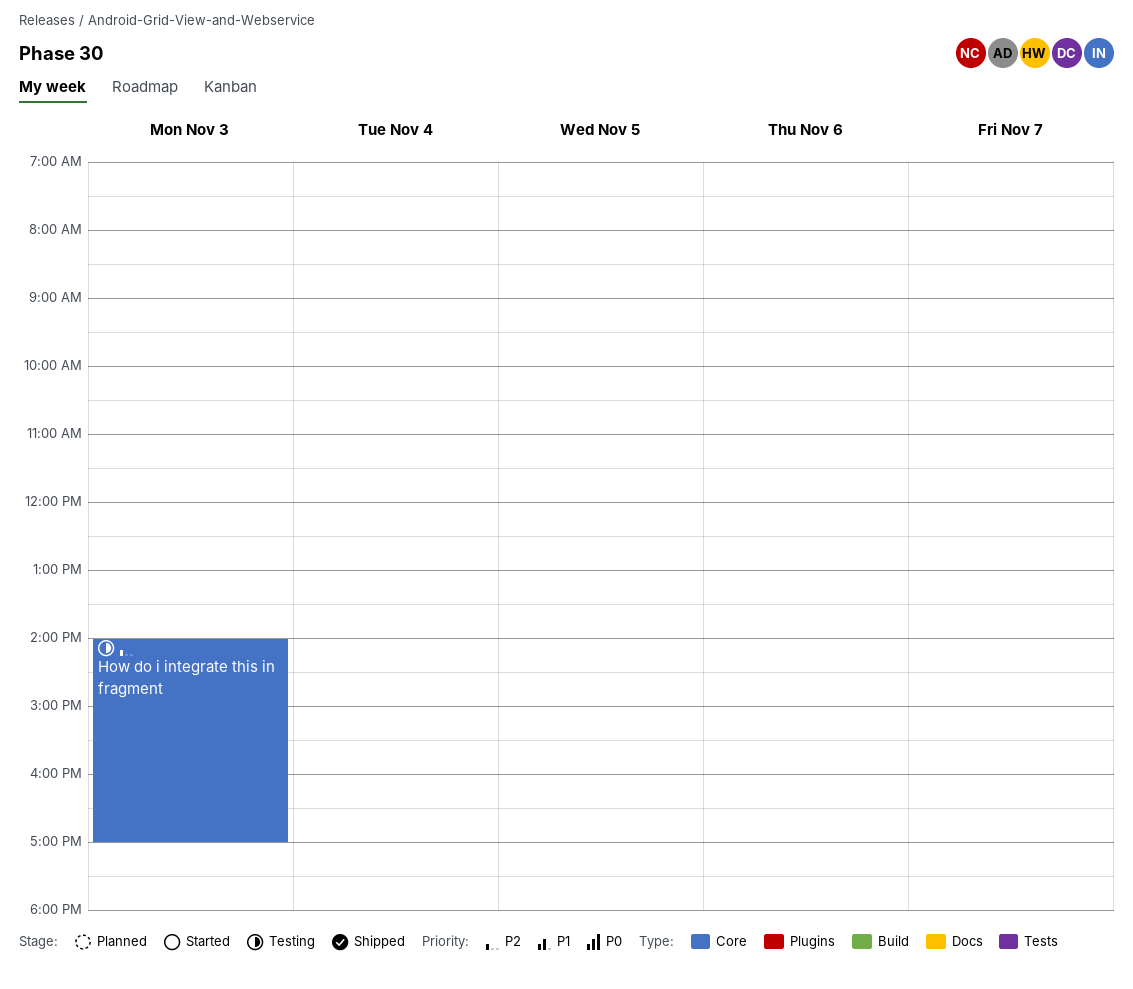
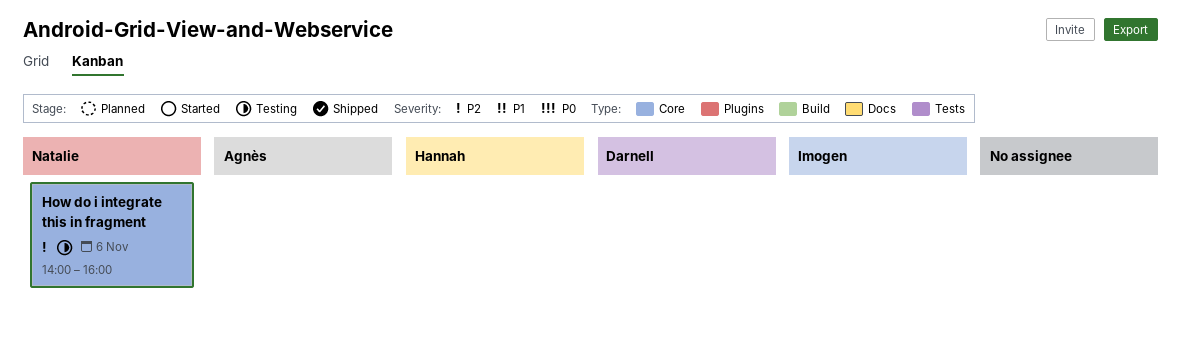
How do i integrate this in fragment, day: Nov 3 -> Nov 6
How do i integrate this in fragment, ends: 17:00 -> 16:00

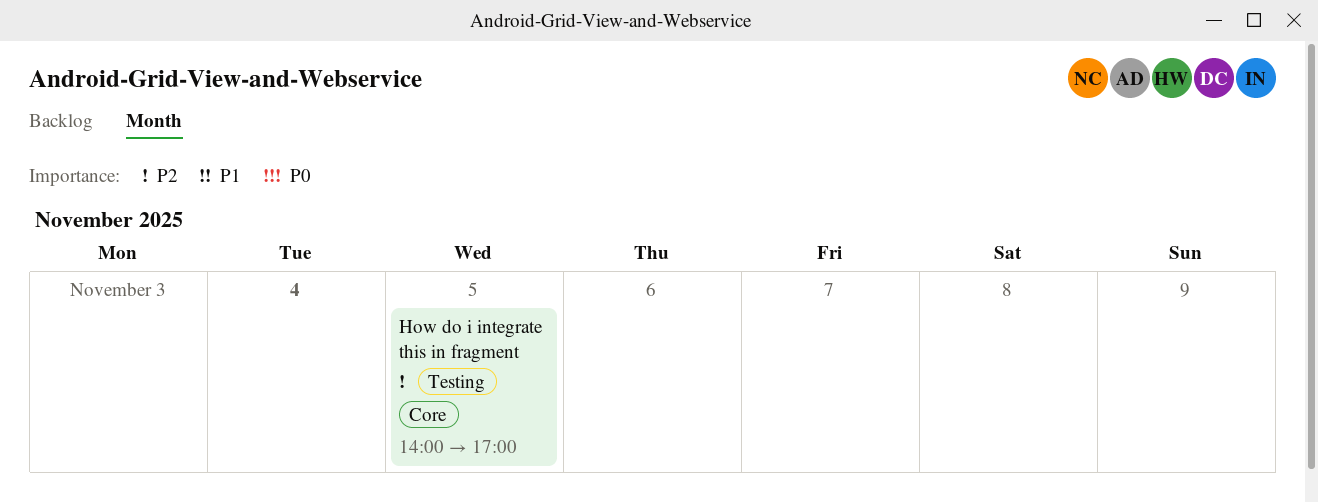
How do i integrate this in fragment, day: Nov 6 -> Nov 5
How do i integrate this in fragment, ends: 16:00 -> 17:00

